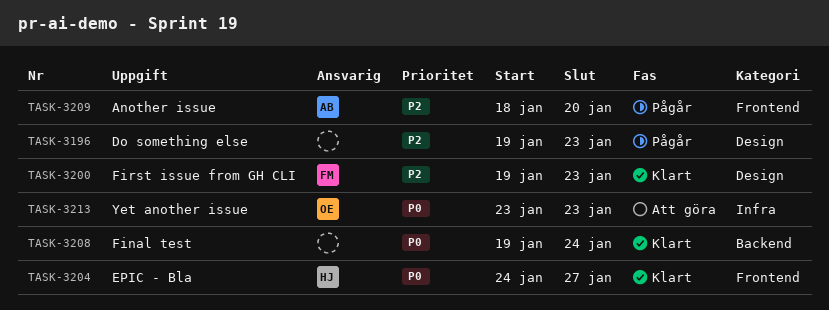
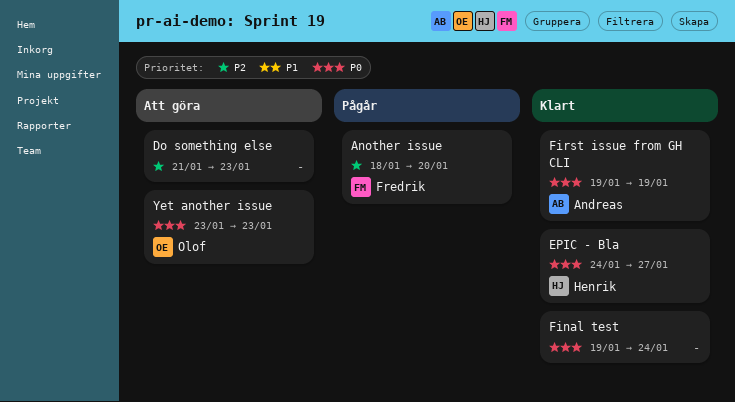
Another issue, owner: Andreas -> Fredrik
Do something else, status: Pågår -> Att göra
Do something else, start: Jan 19 -> Jan 21
First issue from GH CLI, owner: Fredrik -> Andreas
First issue from GH CLI, priority: P2 -> P0
First issue from GH CLI, due: Jan 23 -> Jan 19

